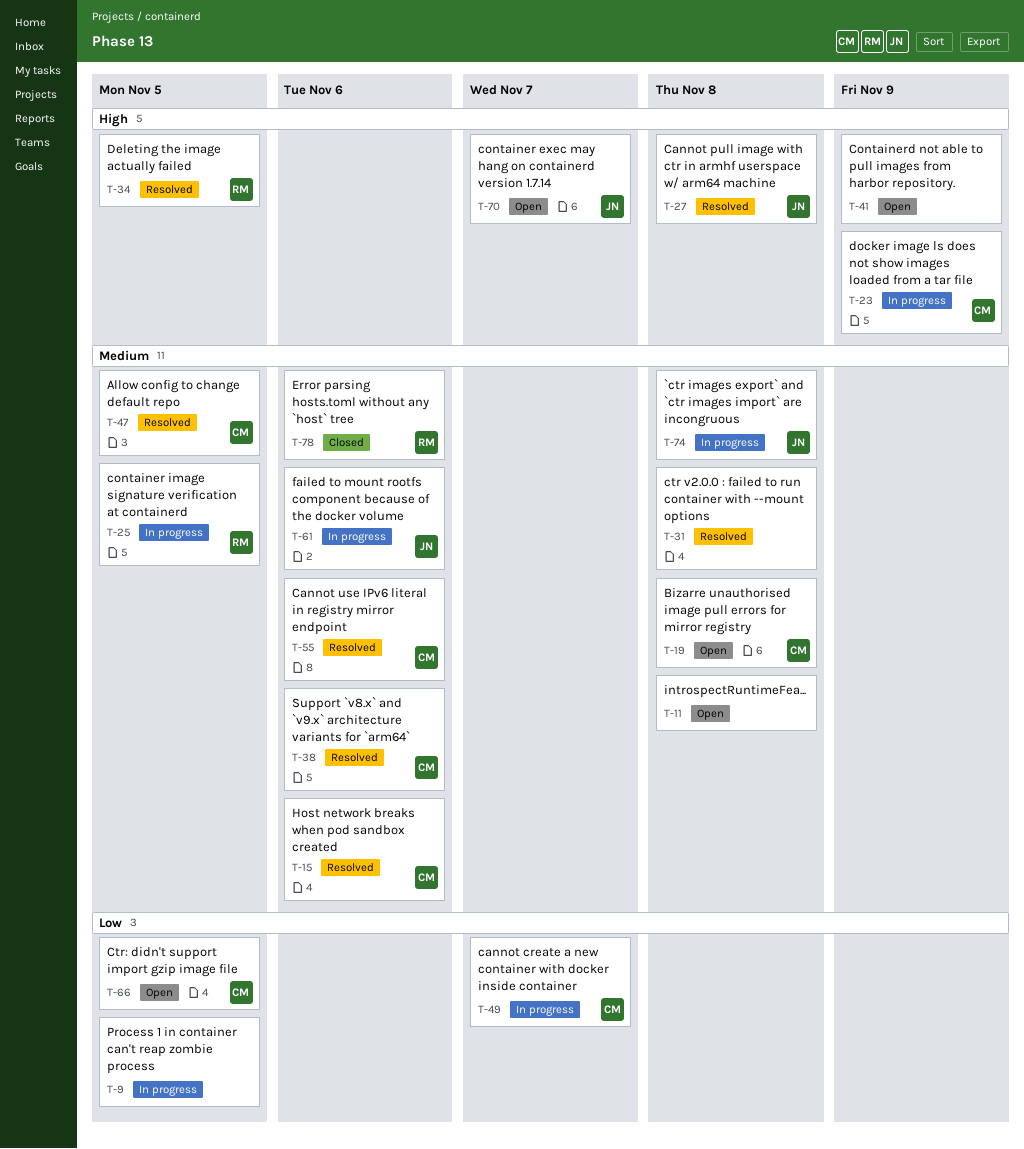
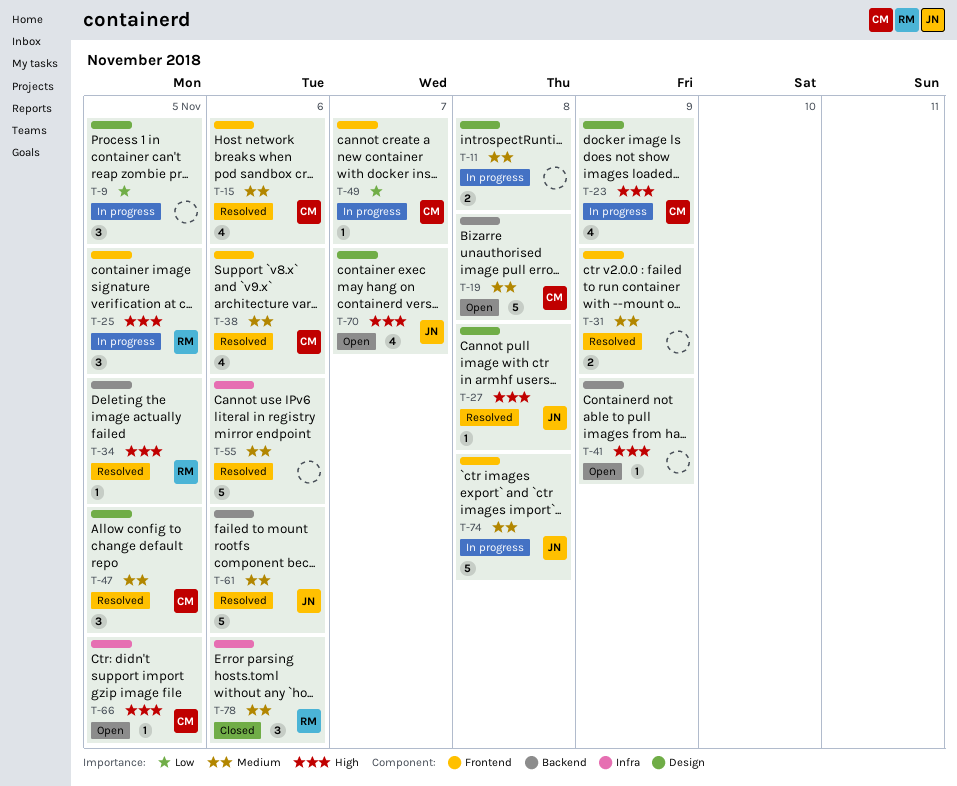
T-11, status: Open -> In progress
T-25, priority: Medium -> High
T-31, due: Nov 8 -> Nov 9
T-55, owner: CM -> none
T-61, status: In progress -> Resolved
T-66, priority: Low -> High

